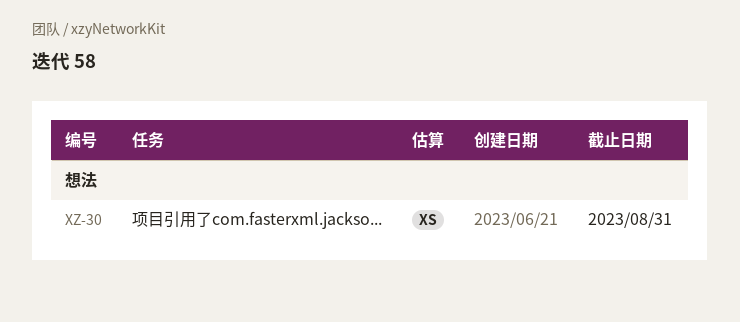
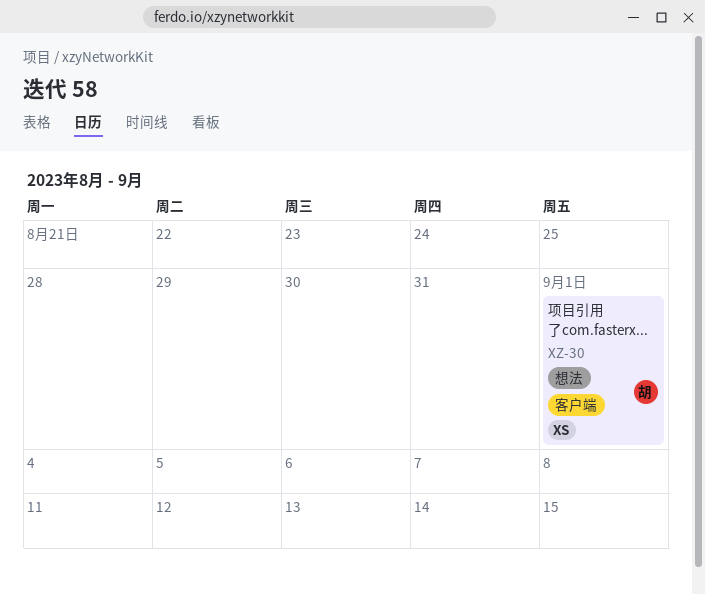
XZ-30, due: Aug 31 -> Sep 1

